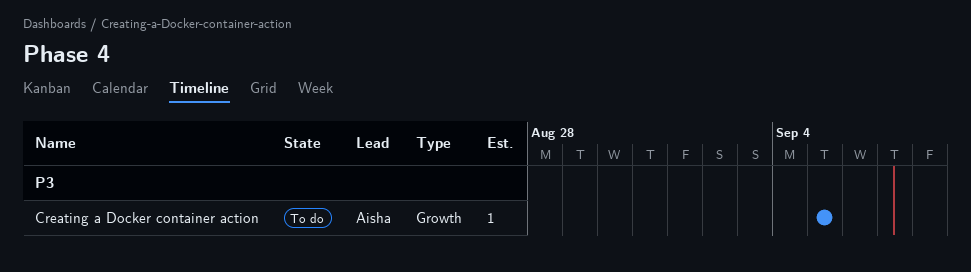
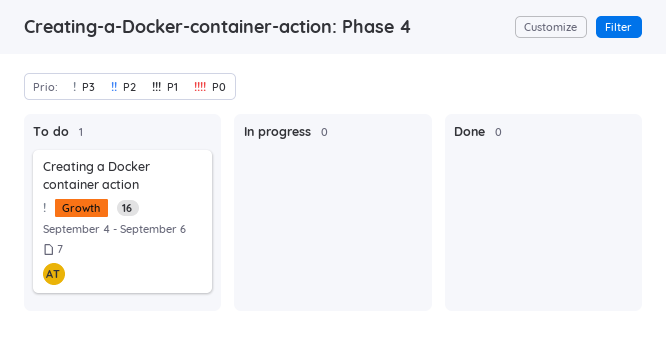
Creating a Docker container action, estimate: 1 -> 16
Creating a Docker container action, start: Sep 5 -> Sep 4
Creating a Docker container action, due: Sep 5 -> Sep 6

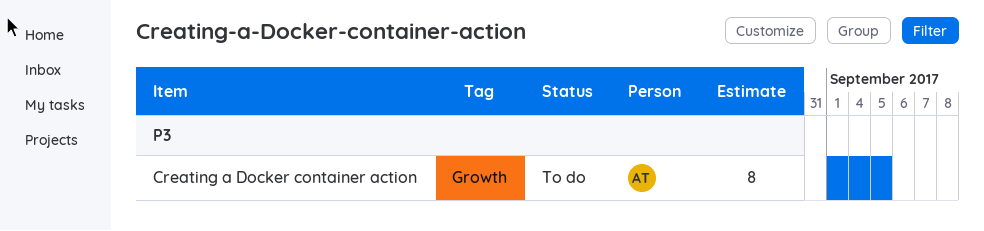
Creating a Docker container action, estimate: 16 -> 8
Creating a Docker container action, start: Sep 4 -> Sep 1
Creating a Docker container action, due: Sep 6 -> Sep 5

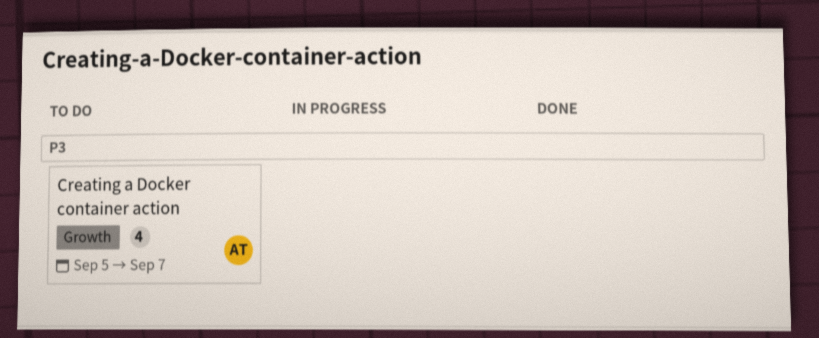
Creating a Docker container action, estimate: 8 -> 4
Creating a Docker container action, start: Sep 1 -> Sep 5
Creating a Docker container action, due: Sep 5 -> Sep 7

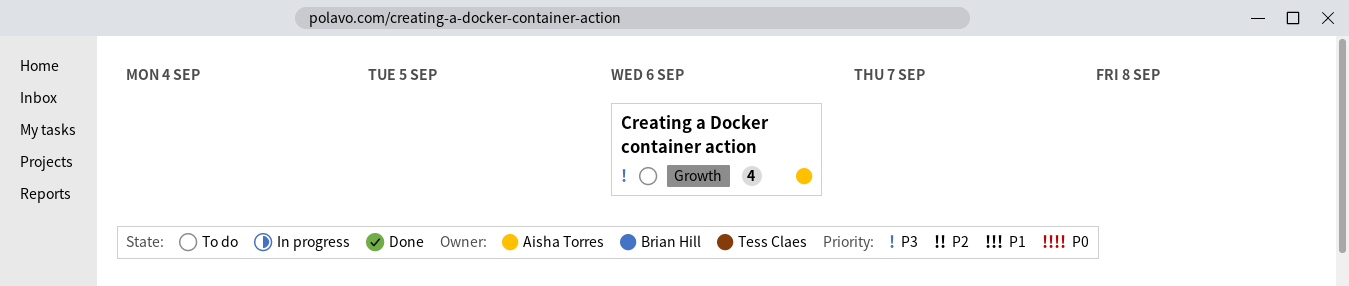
Creating a Docker container action, due: Sep 7 -> Sep 6

